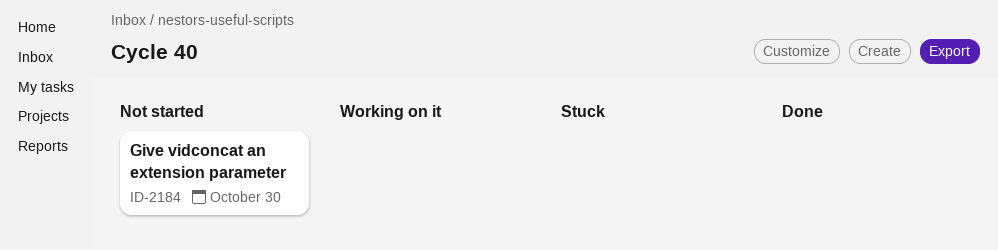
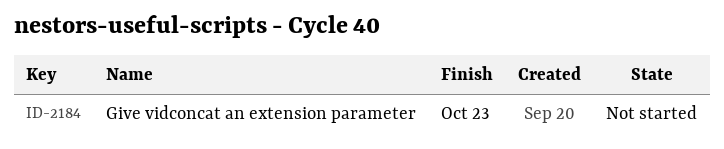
ID-2184, due: Oct 30 -> Oct 23

